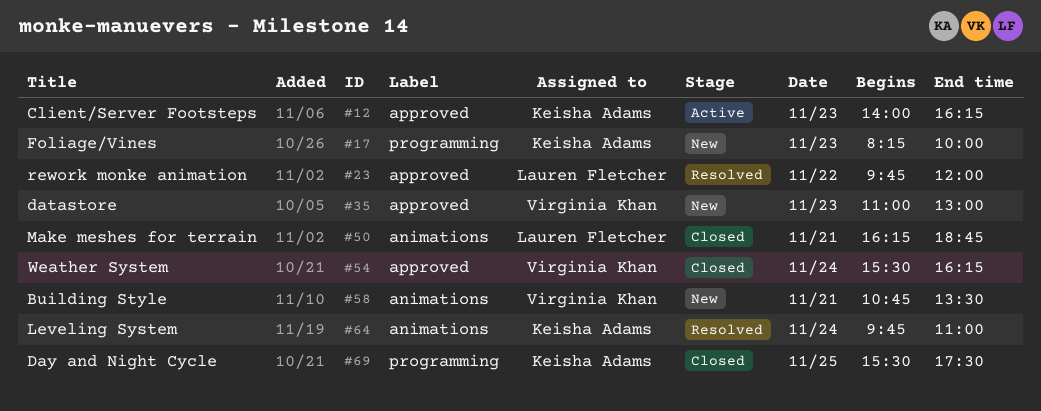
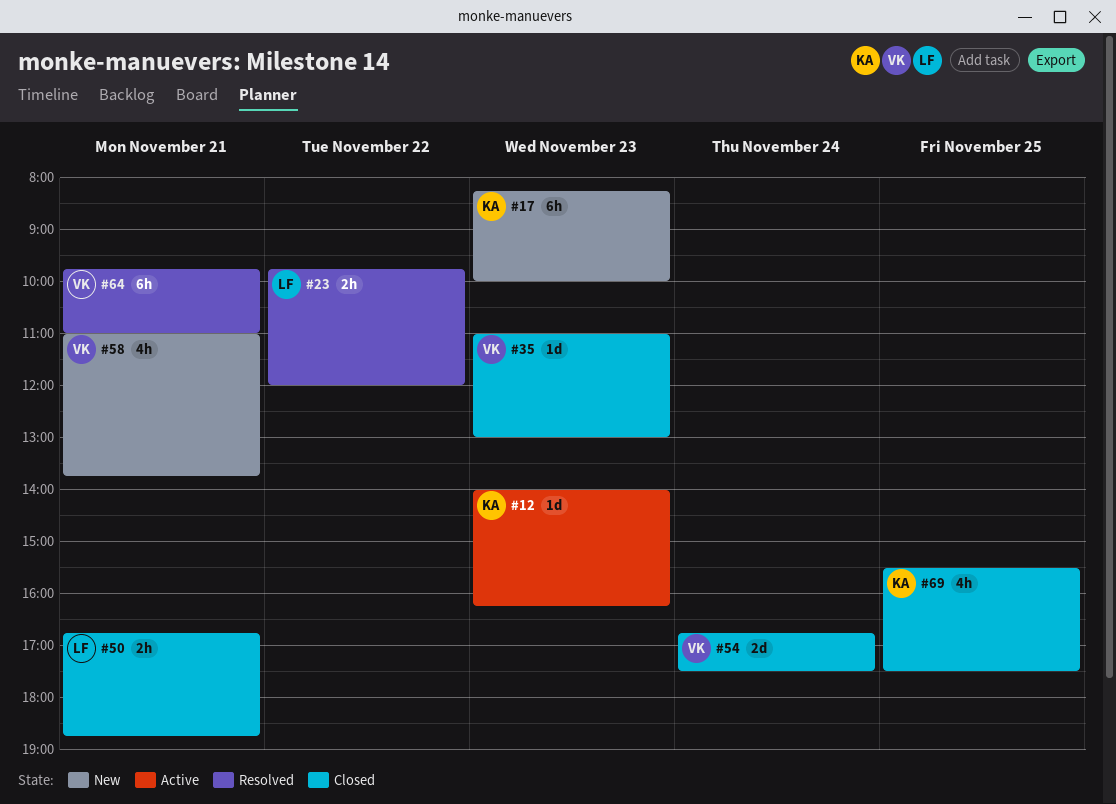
#35, status: New -> Closed
#50, begins: 16:15 -> 16:45
#54, begins: 15:30 -> 16:45
#54, ends: 16:15 -> 17:30
#58, begins: 10:45 -> 11:00
#58, ends: 13:30 -> 13:45
#64, owner: Keisha Adams -> Virginia Khan
#64, day: Nov 24 -> Nov 21

